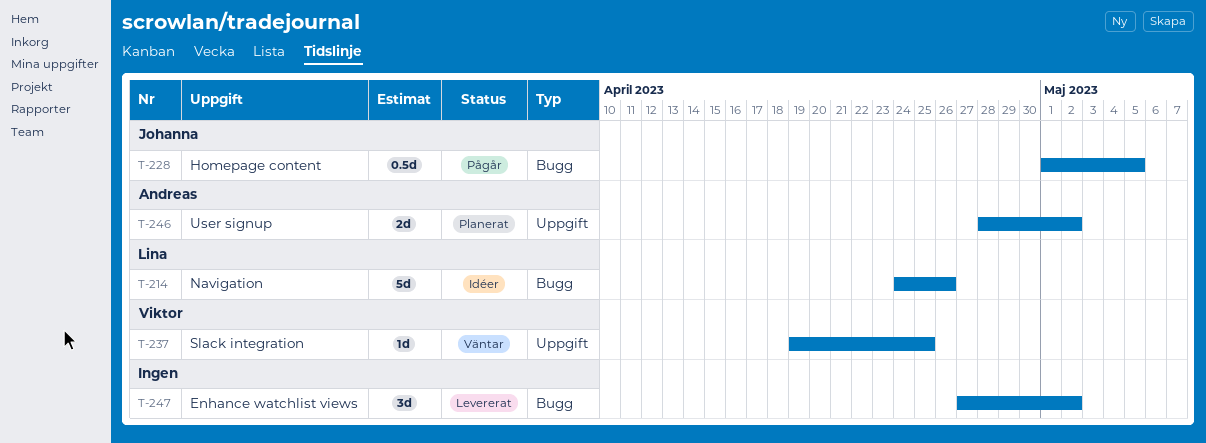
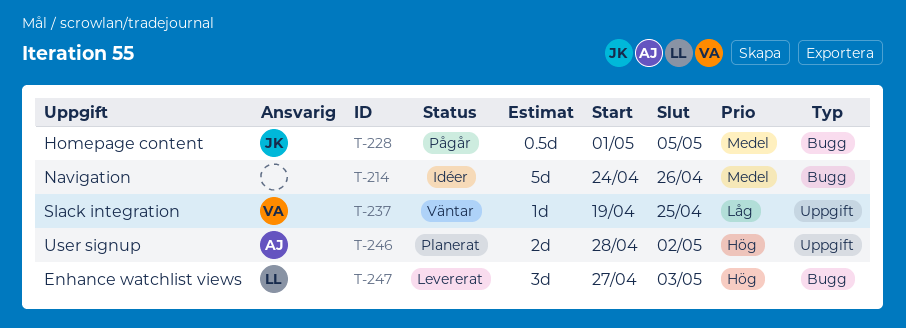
T-214, owner: Lina -> none
T-247, owner: none -> Lina
T-247, due: May 2 -> May 3

